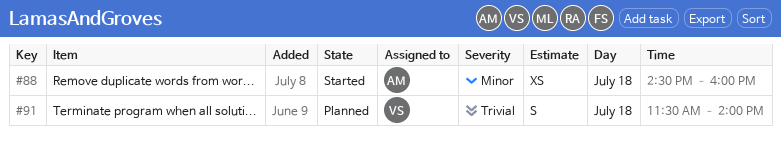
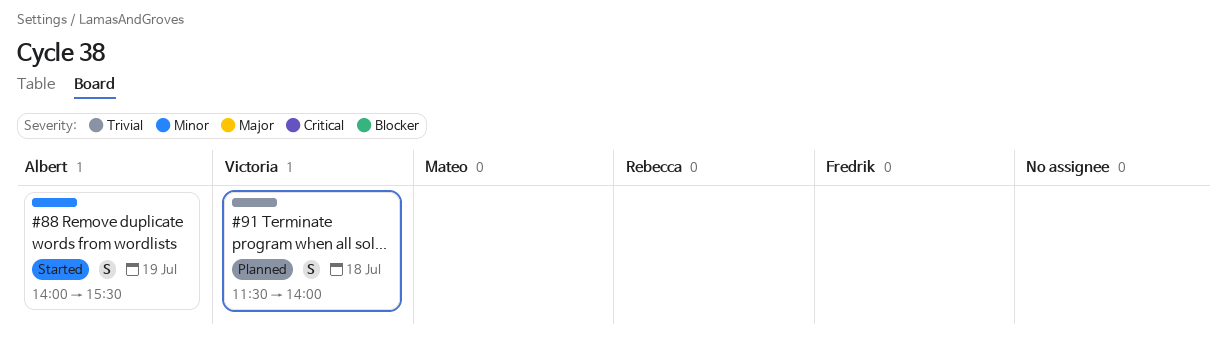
#88, estimate: XS -> S
#88, day: Jul 18 -> Jul 19
#88, begins: 14:30 -> 14:00
#88, ends: 16:00 -> 15:30

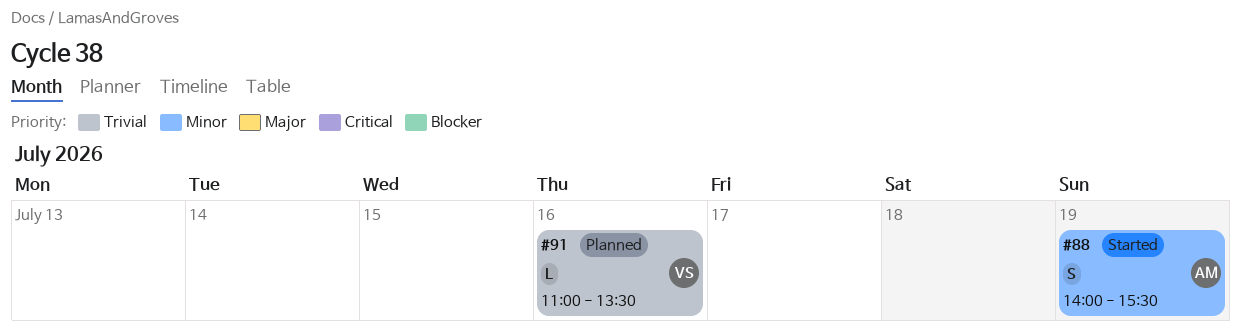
#91, estimate: S -> L
#91, day: Jul 18 -> Jul 16
#91, begins: 11:30 -> 11:00
#91, ends: 14:00 -> 13:30

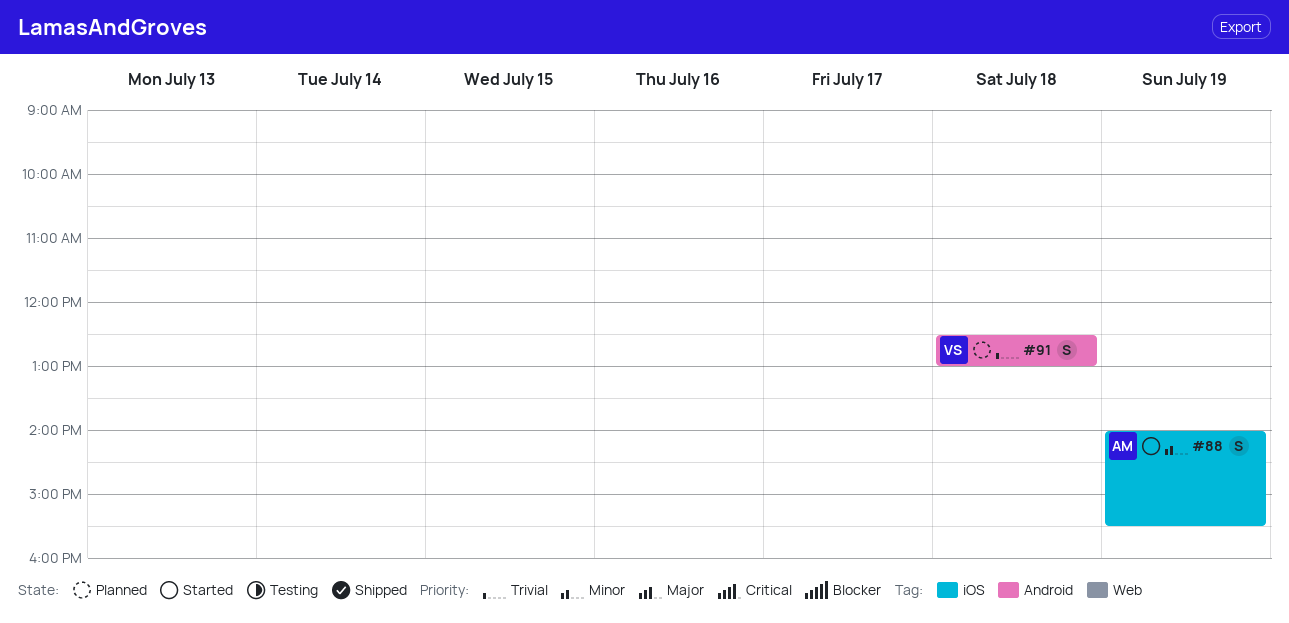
#91, estimate: L -> S
#91, day: Jul 16 -> Jul 18
#91, begins: 11:00 -> 12:30
#91, ends: 13:30 -> 13:00

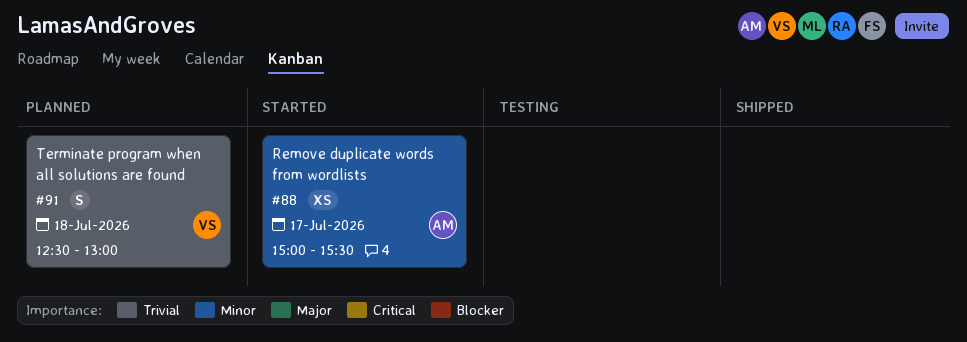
#88, estimate: S -> XS
#88, day: Jul 19 -> Jul 17
#88, begins: 14:00 -> 15:00

